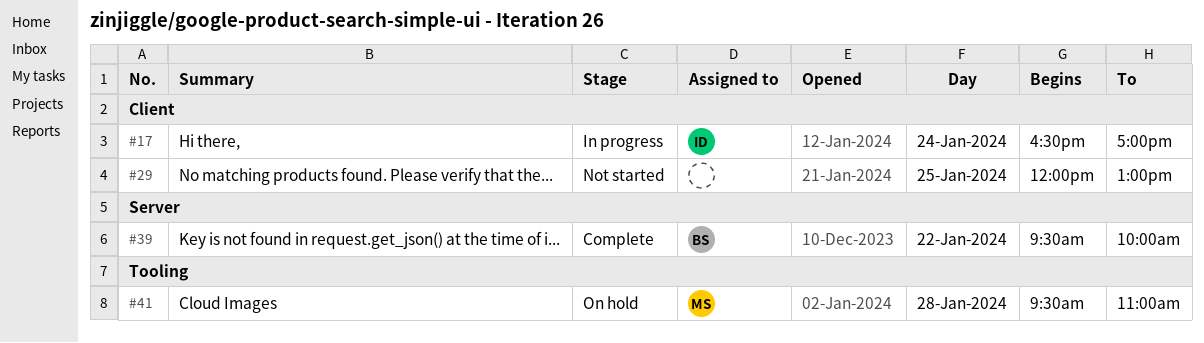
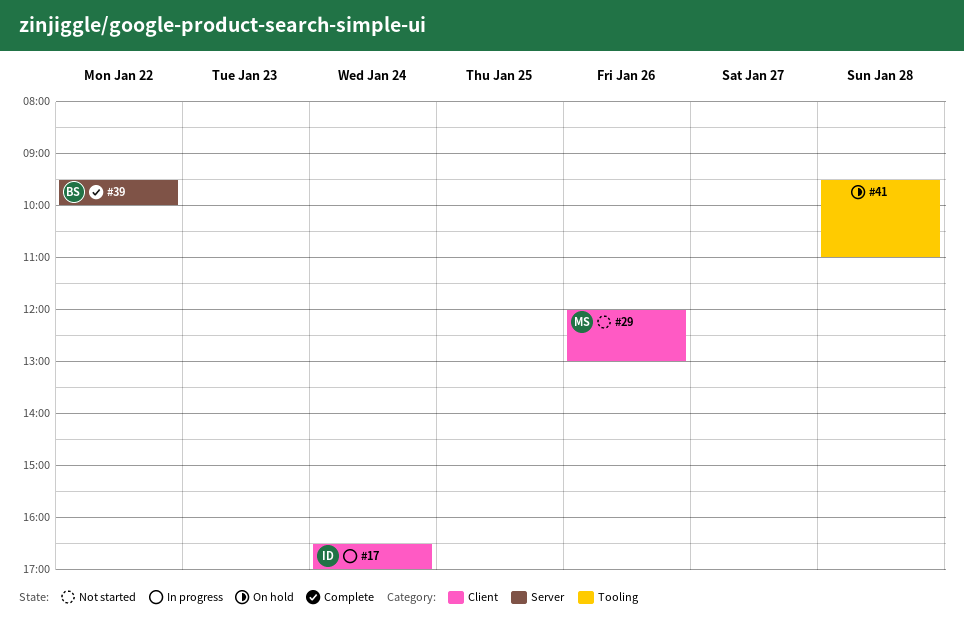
#29, owner: none -> MS
#29, day: Jan 25 -> Jan 26
#41, owner: MS -> none

